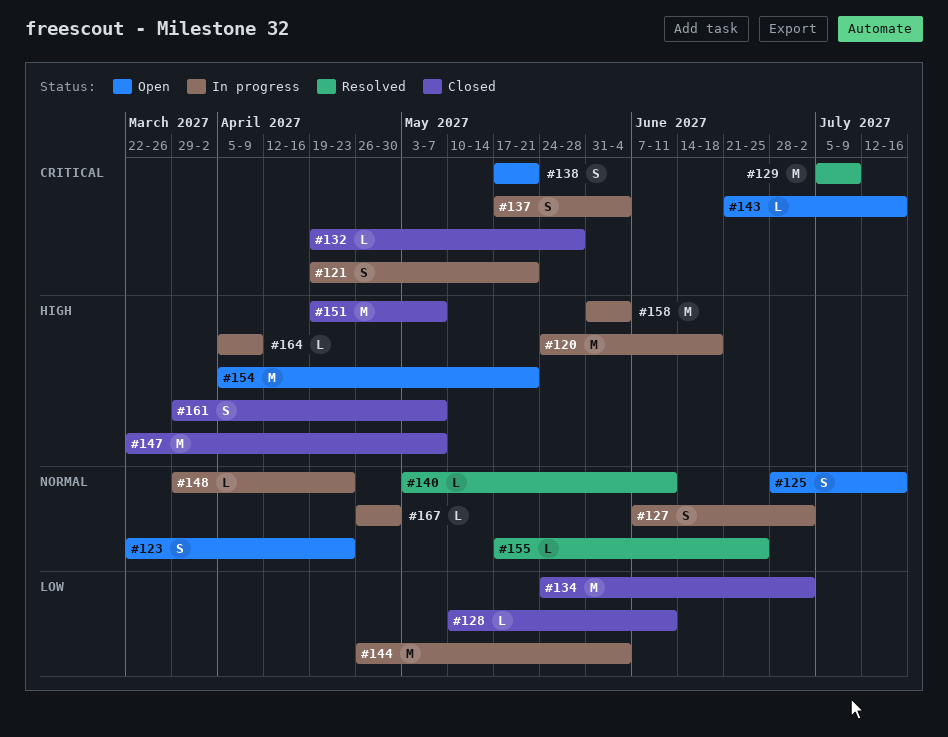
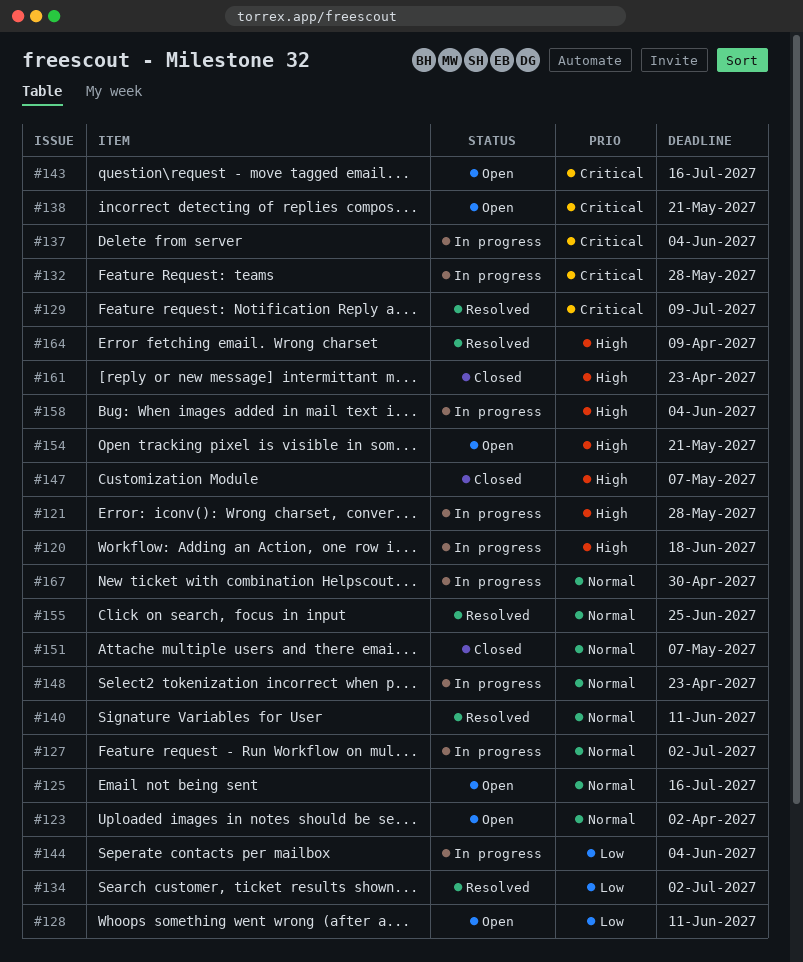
#121, priority: Critical -> High
#121, due: May 21 -> May 28
#123, due: Apr 23 -> Apr 2
#128, status: Closed -> Open
#132, status: Closed -> In progress
#134, status: Closed -> Resolved
#151, priority: High -> Normal
#161, due: May 7 -> Apr 23
#164, status: In progress -> Resolved

